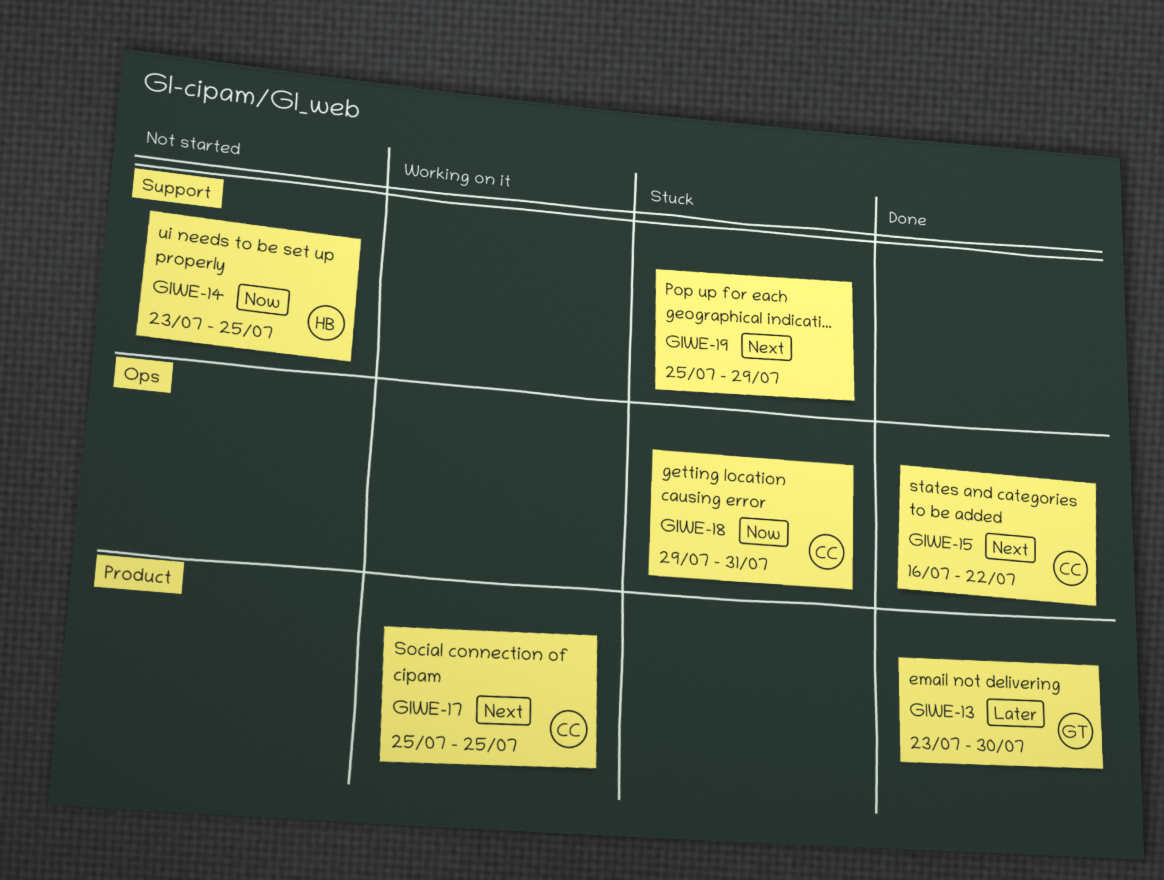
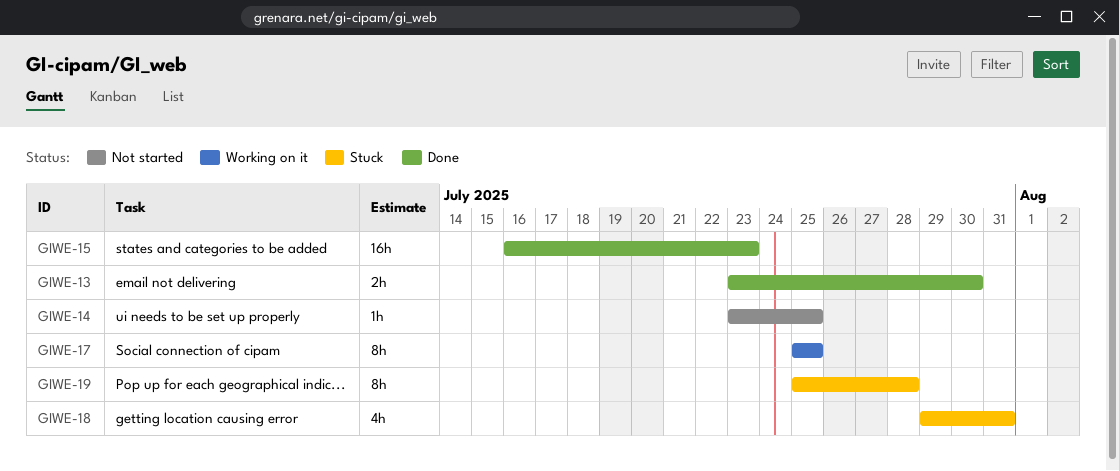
GIWE-15, due: Jul 22 -> Jul 23
GIWE-19, due: Jul 29 -> Jul 28

